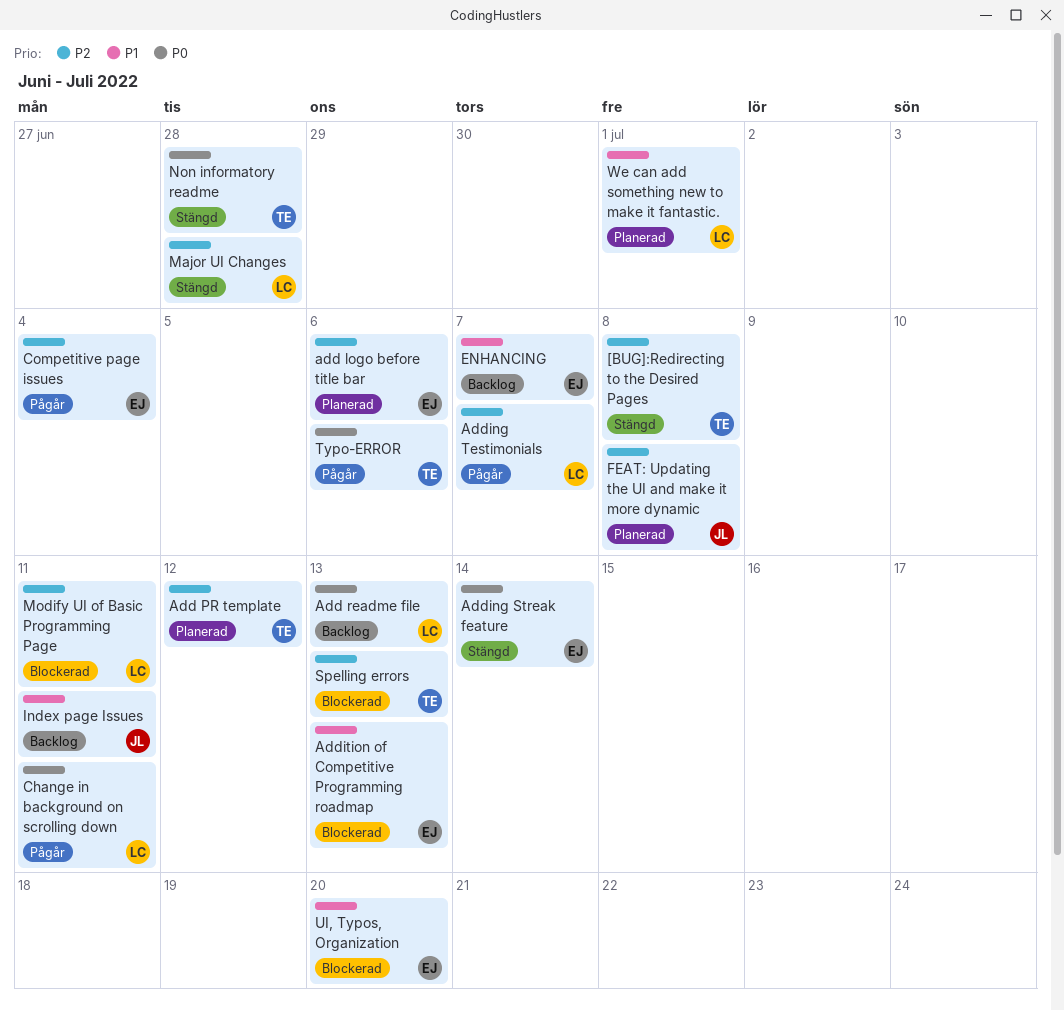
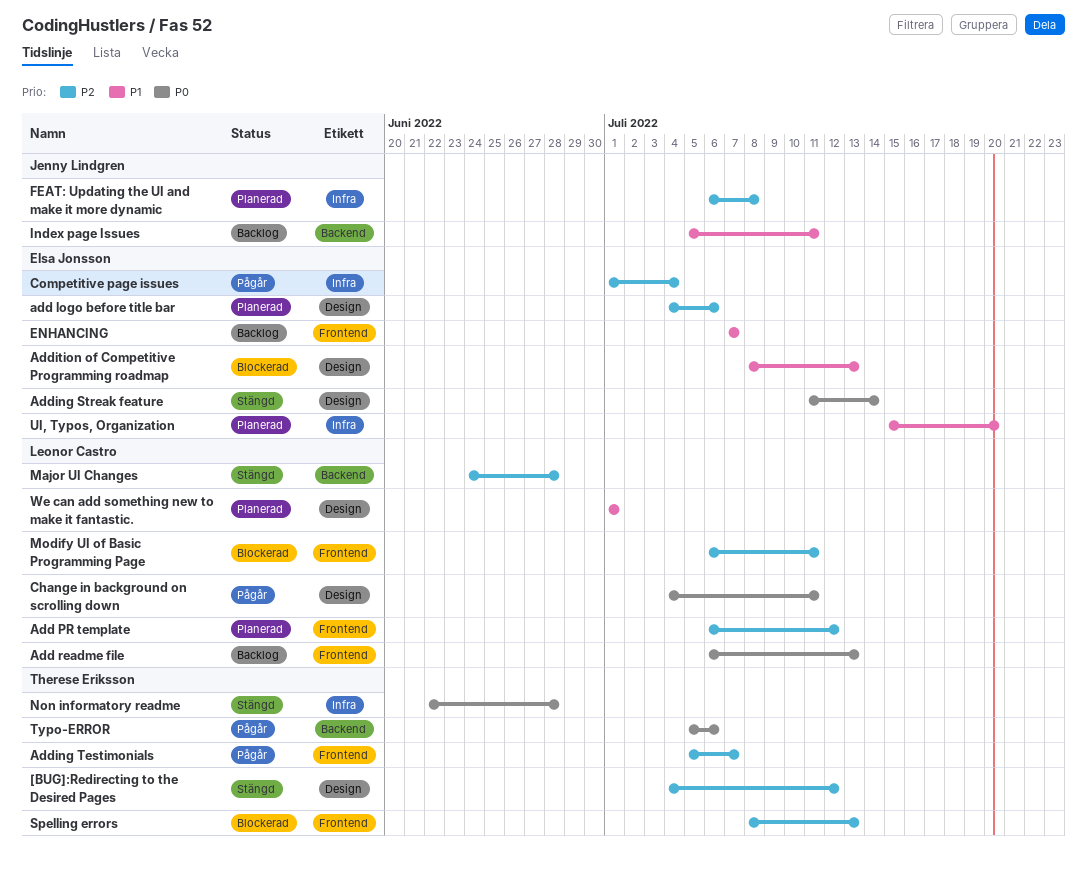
[BUG]:Redirecting to the Desired Pages, due: Jul 8 -> Jul 12
Add PR template, owner: Therese Eriksson -> Leonor Castro
Adding Testimonials, owner: Leonor Castro -> Therese Eriksson
UI, Typos, Organization, status: Blockerad -> Planerad

